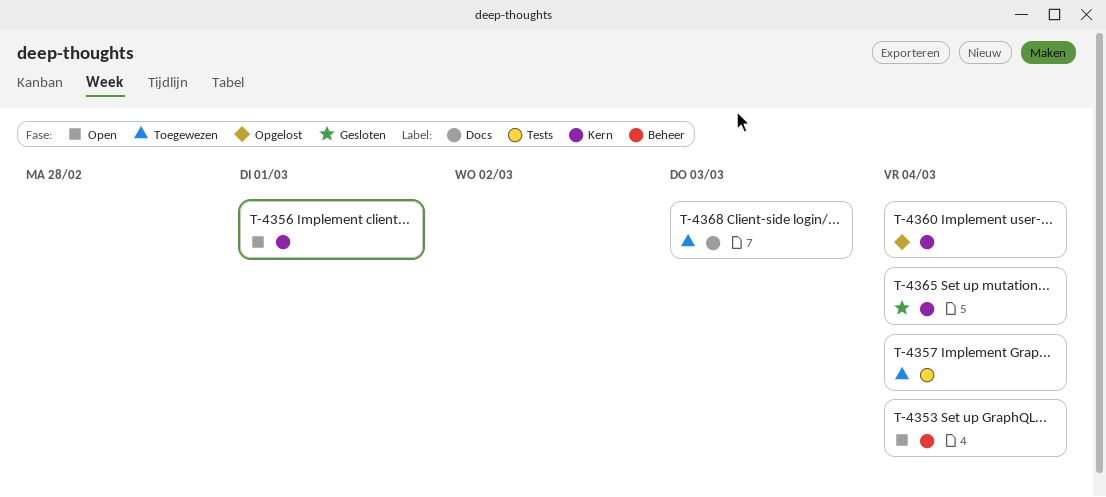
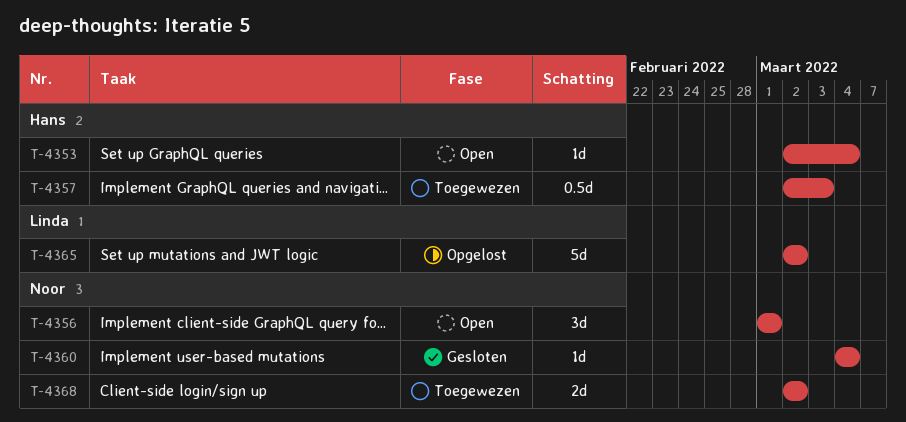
T-4357, due: Mar 4 -> Mar 3
T-4360, status: Opgelost -> Gesloten
T-4365, status: Gesloten -> Opgelost
T-4365, due: Mar 4 -> Mar 2
T-4368, due: Mar 3 -> Mar 2

